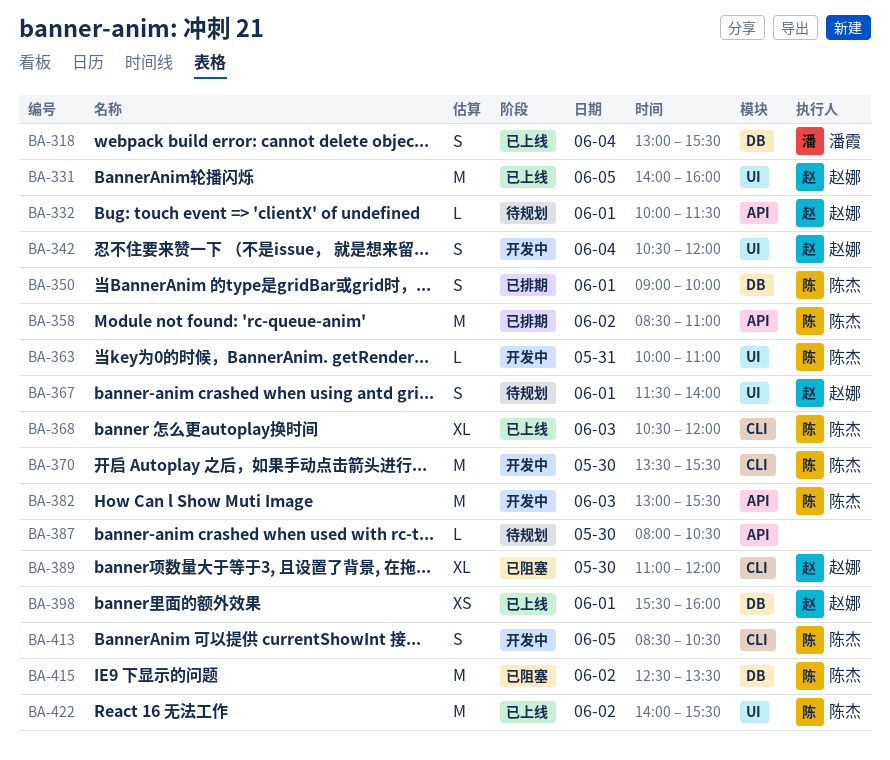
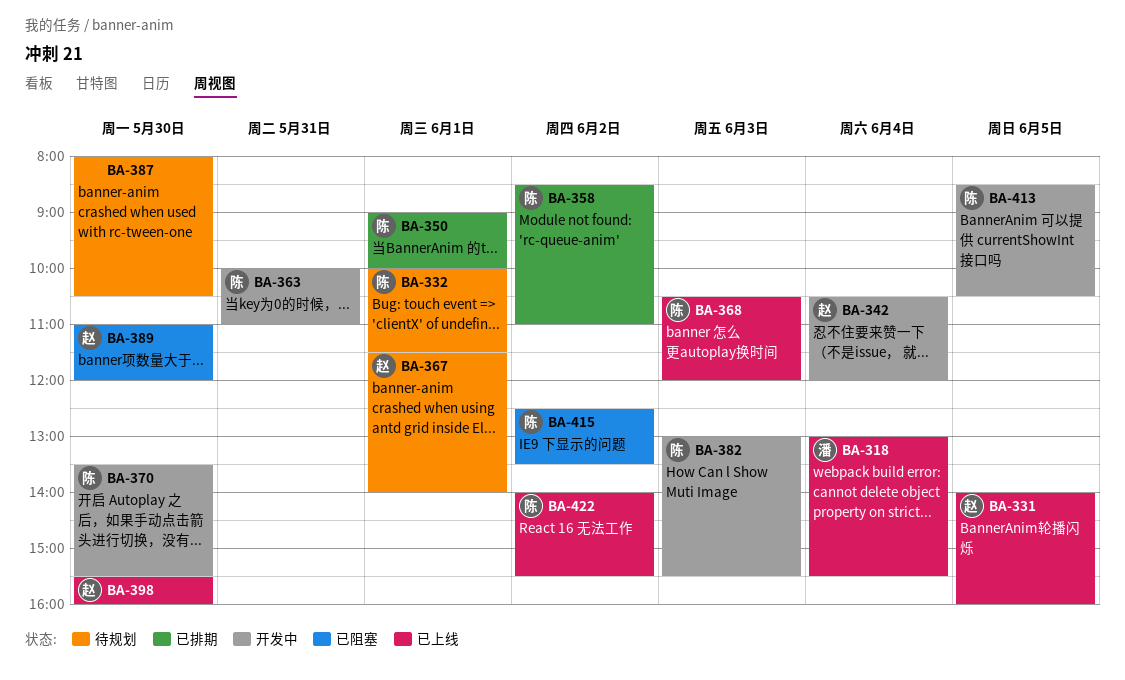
BA-332, owner: 赵娜 -> 陈杰
BA-398, day: Jun 1 -> May 30

